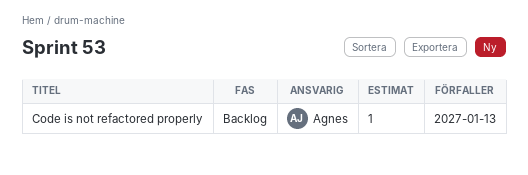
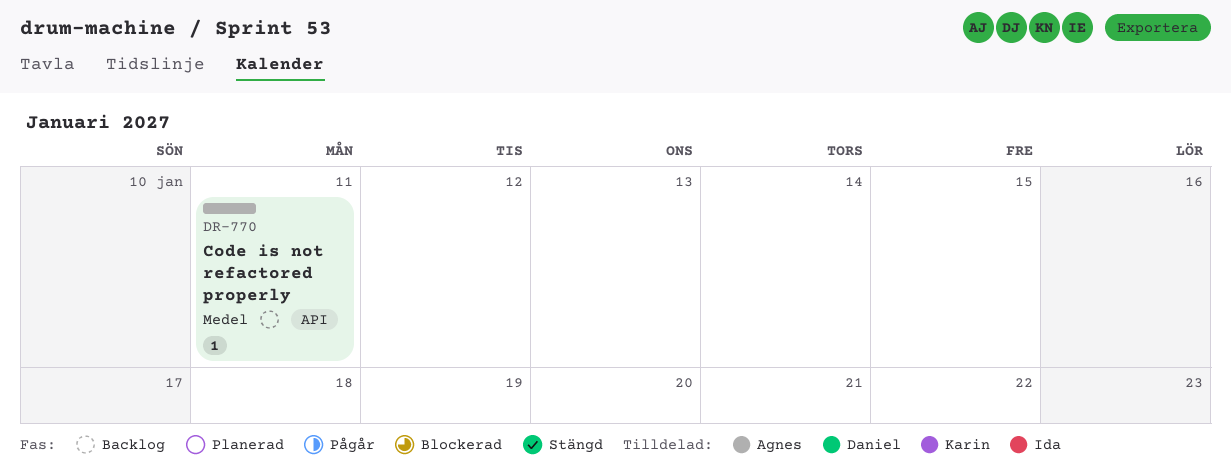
Code is not refactored properly, due: Jan 13 -> Jan 11

